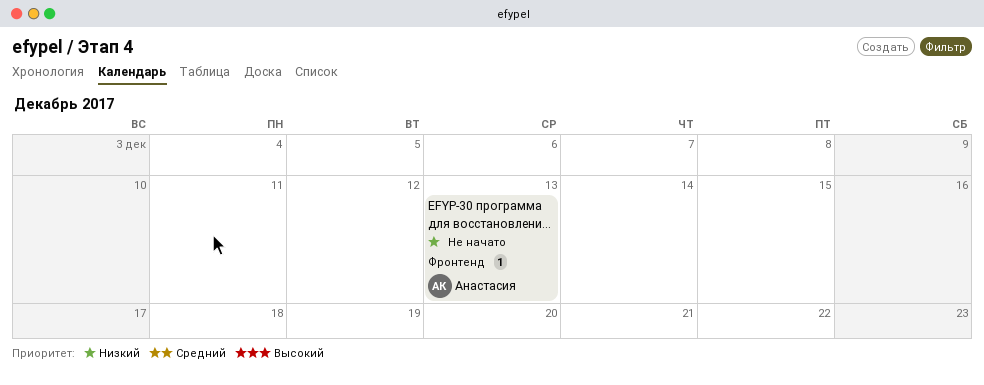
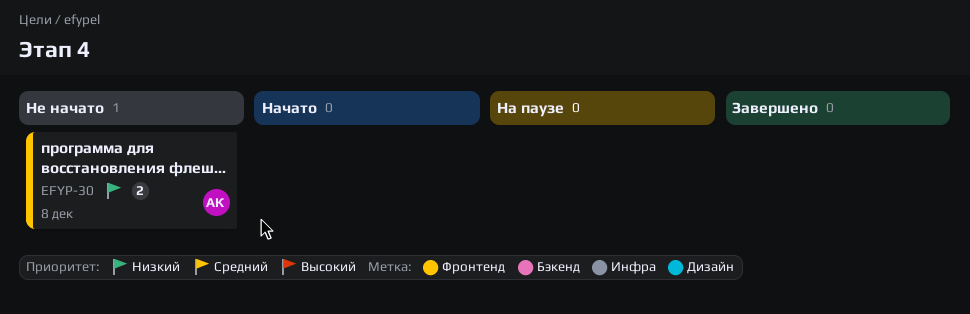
EFYP-30, estimate: 1 -> 2
EFYP-30, due: Dec 13 -> Dec 8

